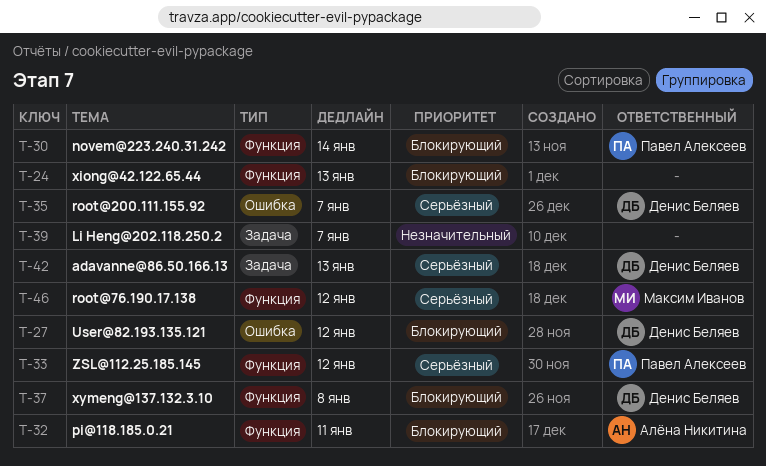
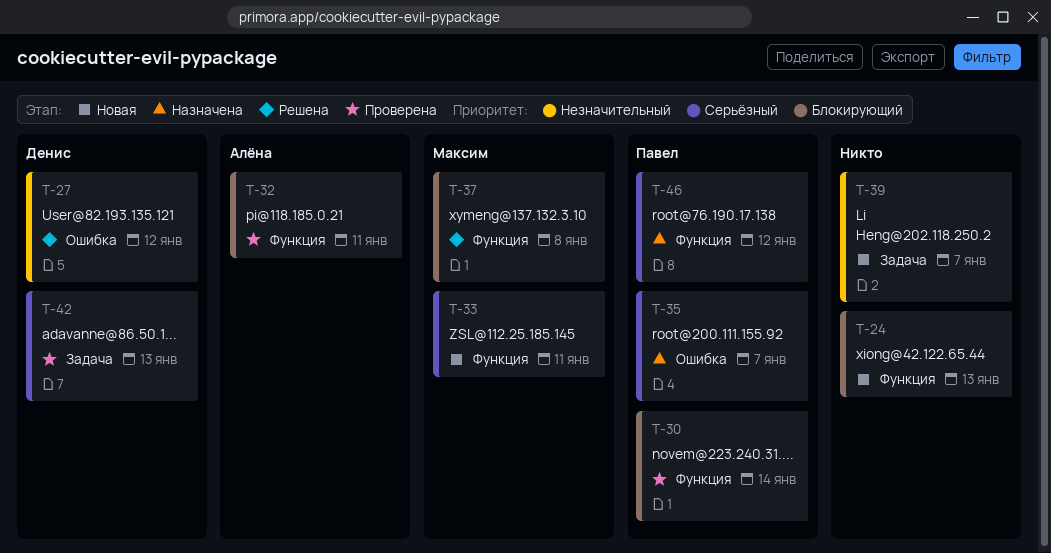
T-27, priority: Блокирующий -> Незначительный
T-33, owner: Павел Алексеев -> Максим Иванов
T-33, due: Jan 12 -> Jan 11
T-35, owner: Денис Беляев -> Павел Алексеев
T-37, owner: Денис Беляев -> Максим Иванов
T-46, owner: Максим Иванов -> Павел Алексеев

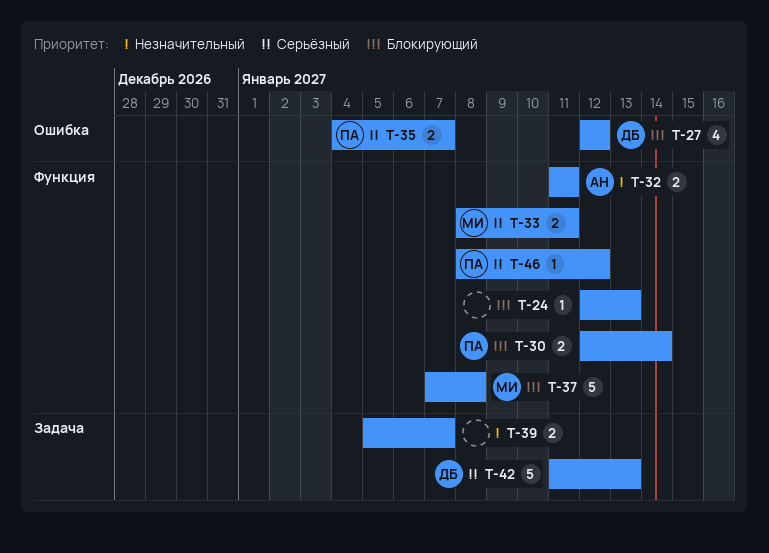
T-27, priority: Незначительный -> Блокирующий
T-32, priority: Блокирующий -> Незначительный

